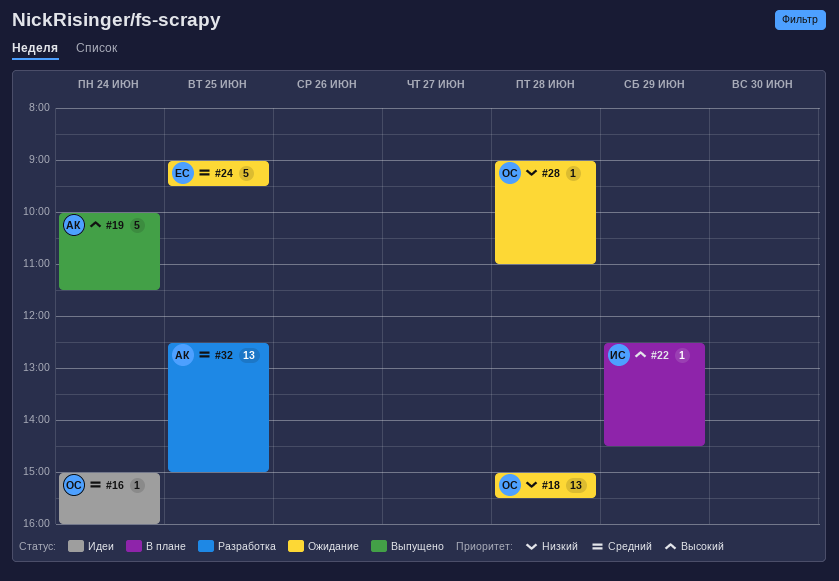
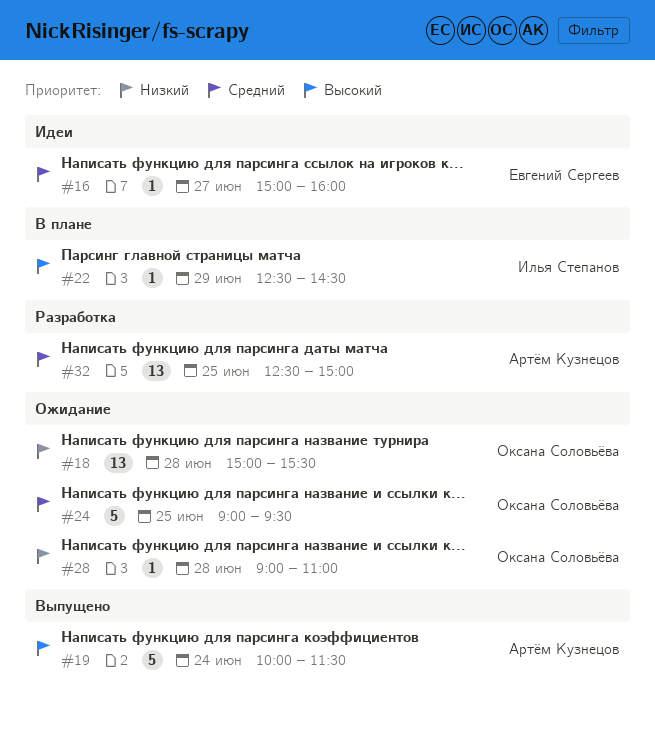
#16, owner: Оксана Соловьёва -> Евгений Сергеев
#16, day: Jun 24 -> Jun 27
#24, owner: Евгений Сергеев -> Оксана Соловьёва

